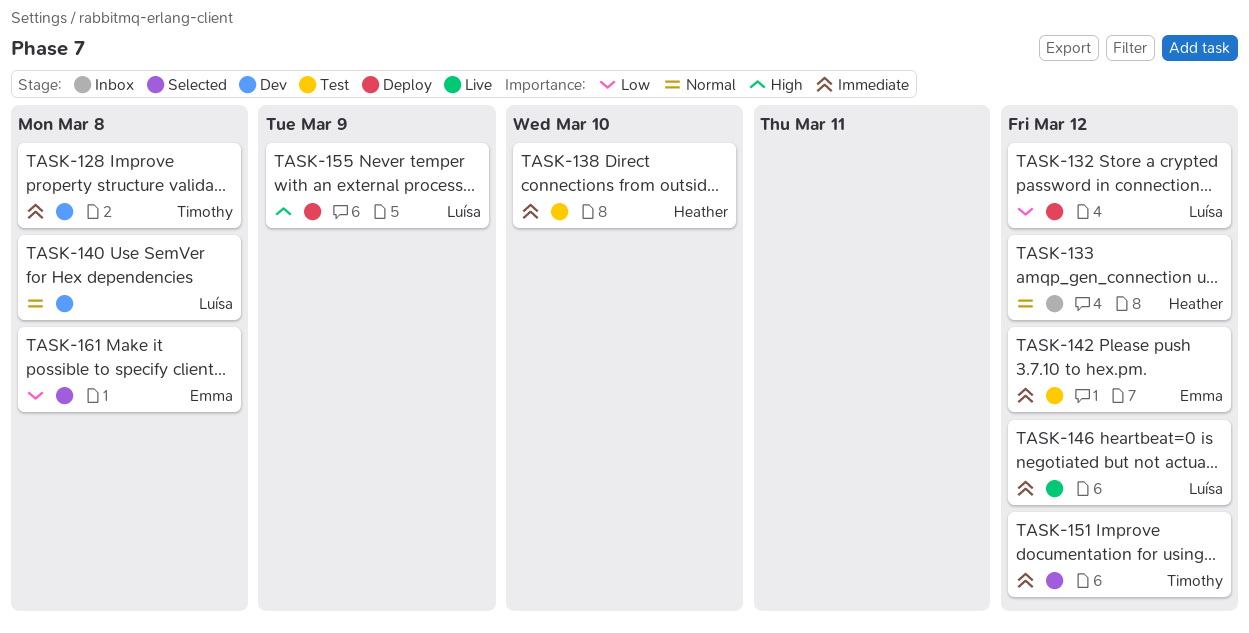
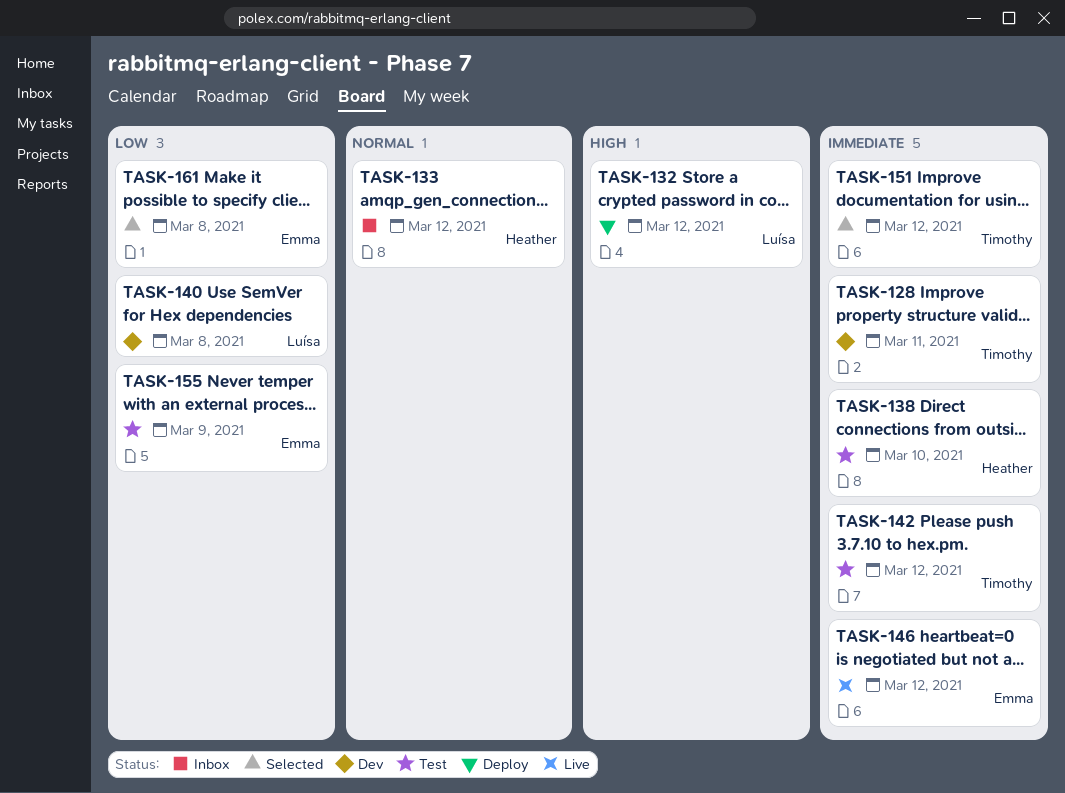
TASK-128, due: Mar 8 -> Mar 11
TASK-132, priority: Low -> High
TASK-140, priority: Normal -> Low
TASK-142, owner: Emma -> Timothy
TASK-146, owner: Luísa -> Emma
TASK-155, status: Deploy -> Test
TASK-155, owner: Luísa -> Emma
TASK-155, priority: High -> Low

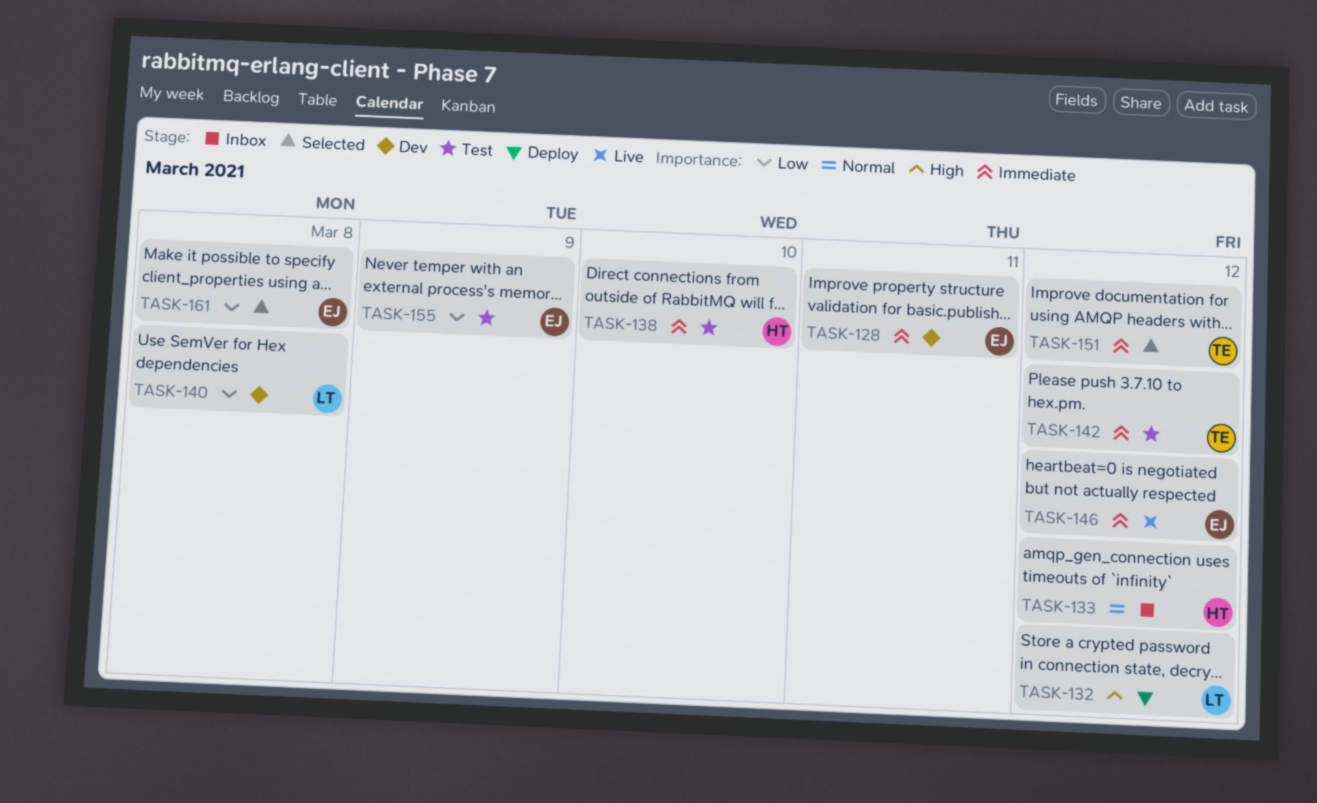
TASK-128, owner: Timothy -> Emma

